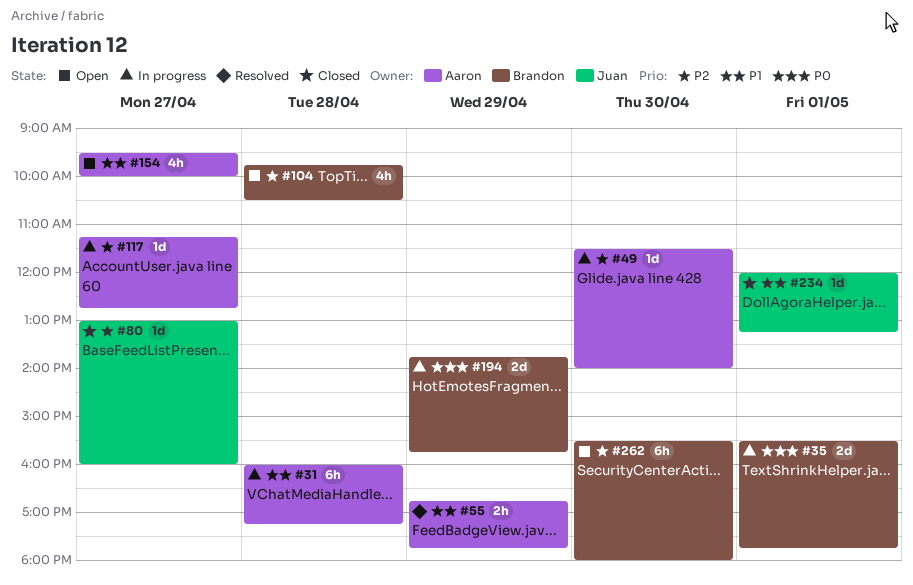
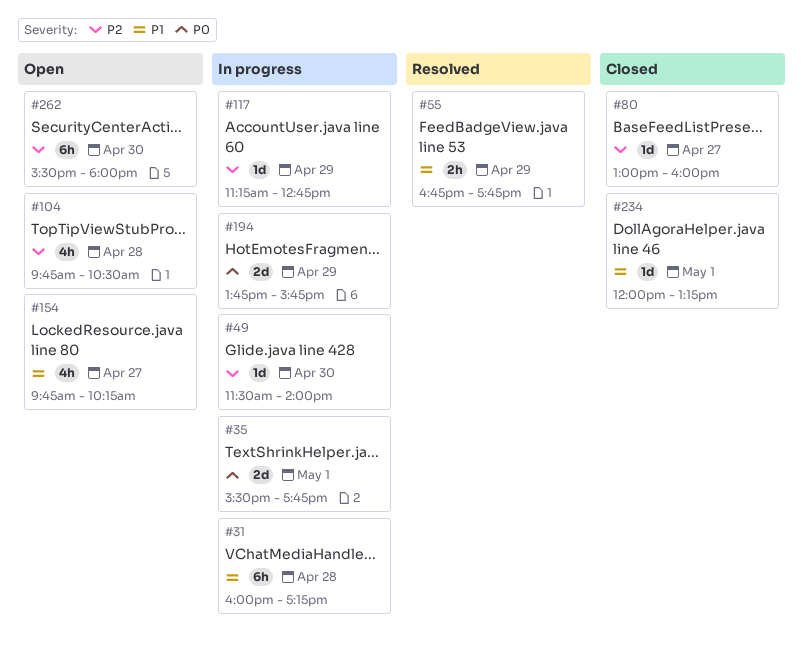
#117, day: Apr 27 -> Apr 29
#154, begins: 09:30 -> 09:45
#154, ends: 10:00 -> 10:15

